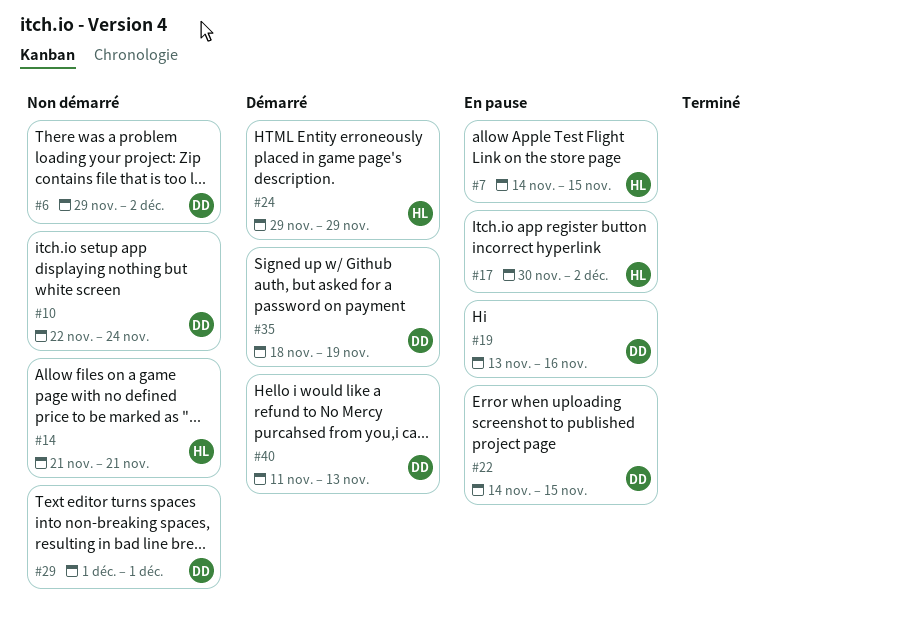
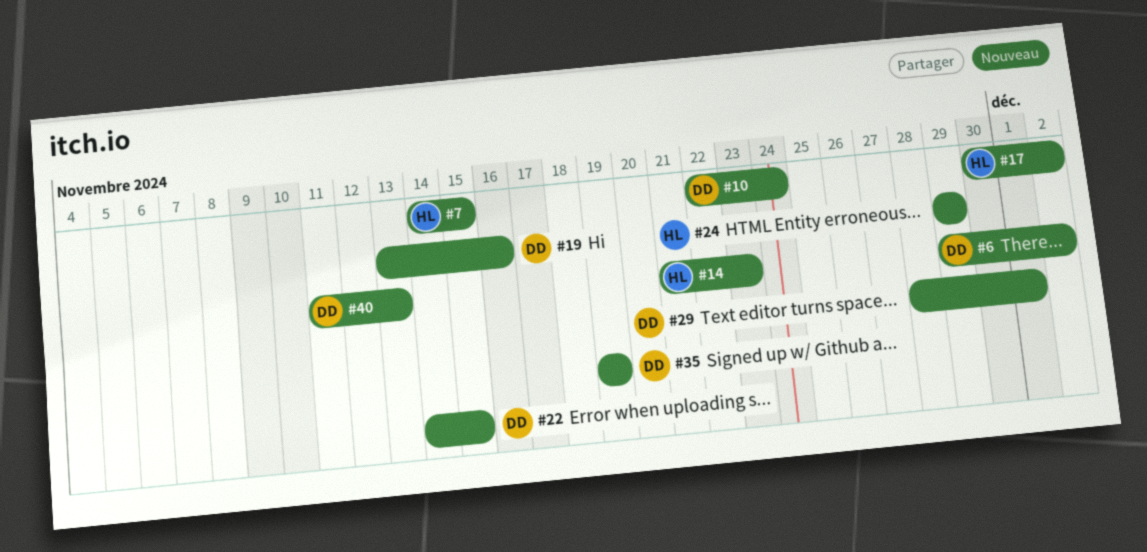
#14, due: Nov 21 -> Nov 23
#29, start: Dec 1 -> Nov 28
#35, start: Nov 18 -> Nov 19

